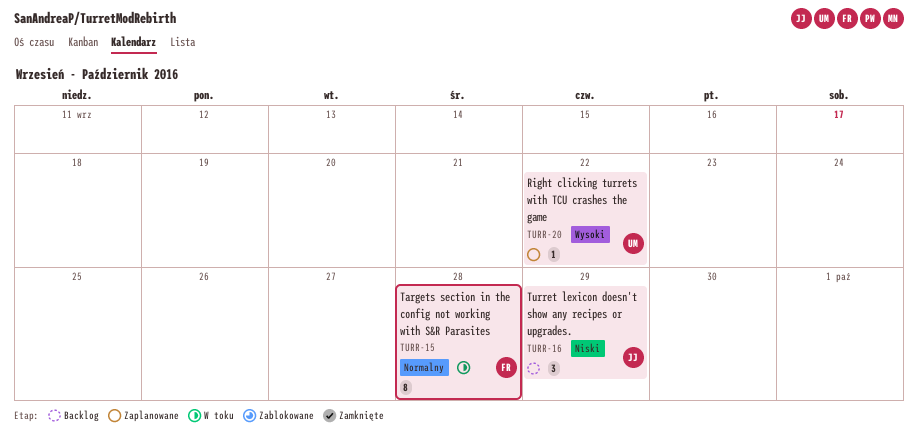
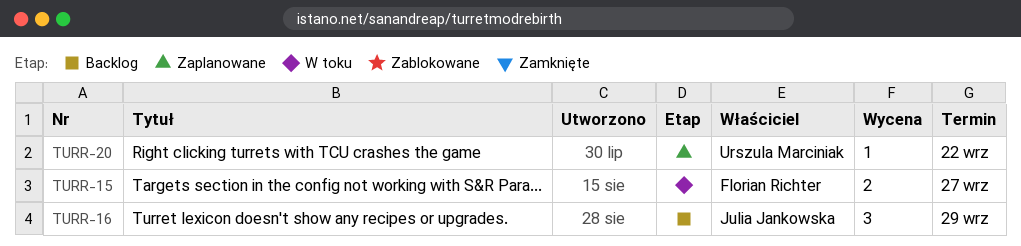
TURR-15, estimate: 8 -> 2
TURR-15, due: Sep 28 -> Sep 27

